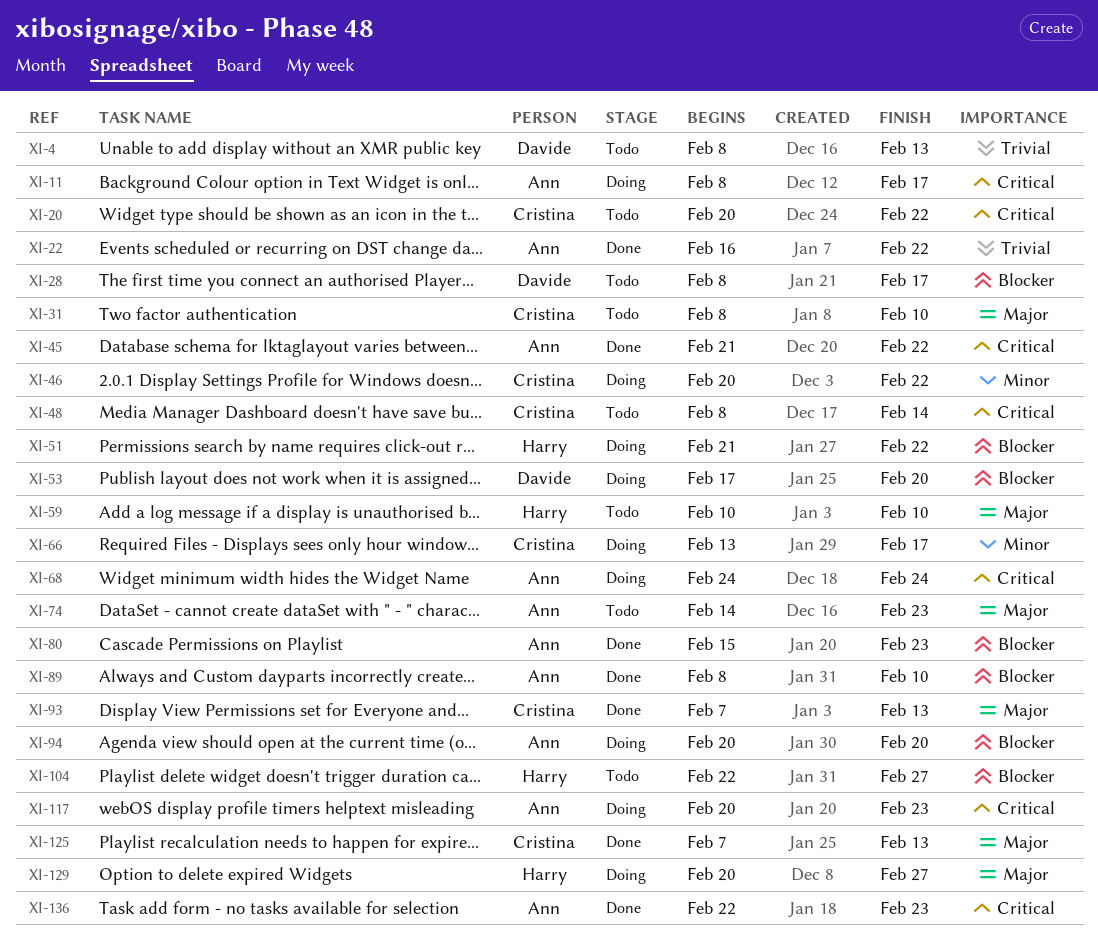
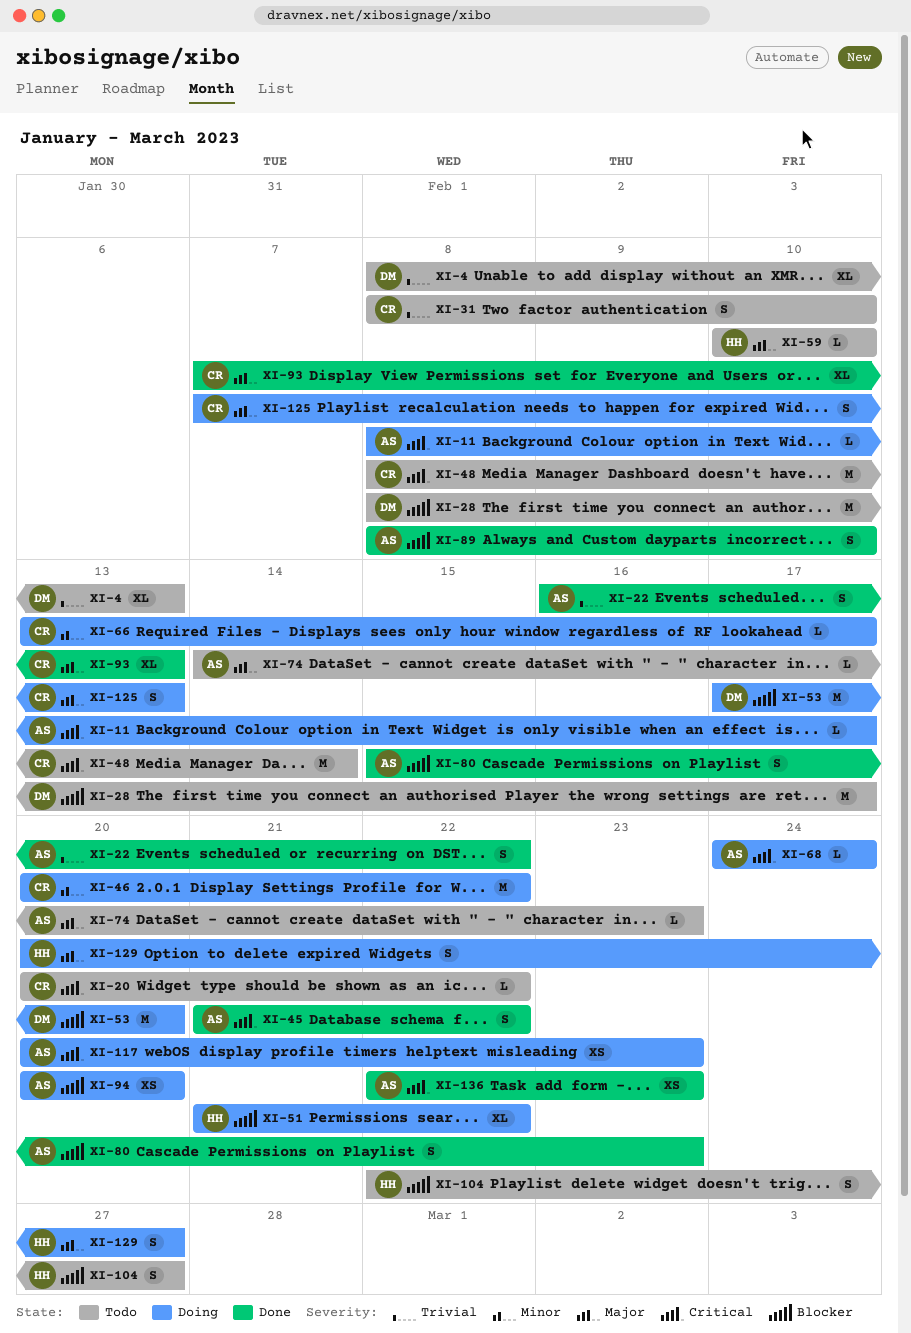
XI-31, priority: Major -> Trivial
XI-125, status: Done -> Doing

